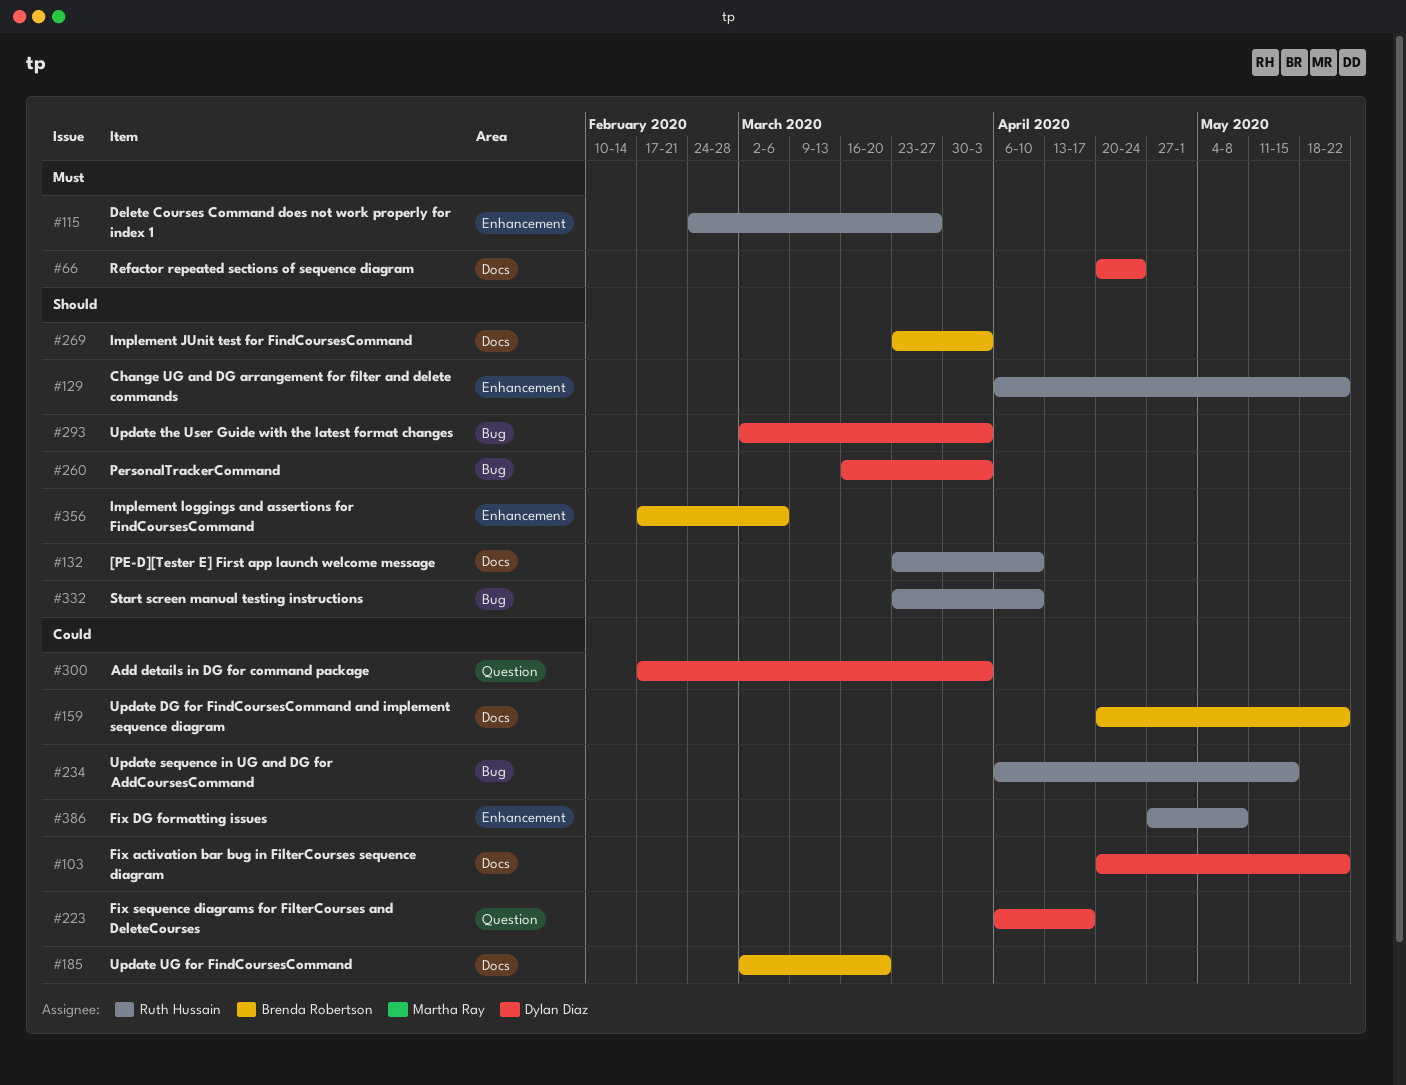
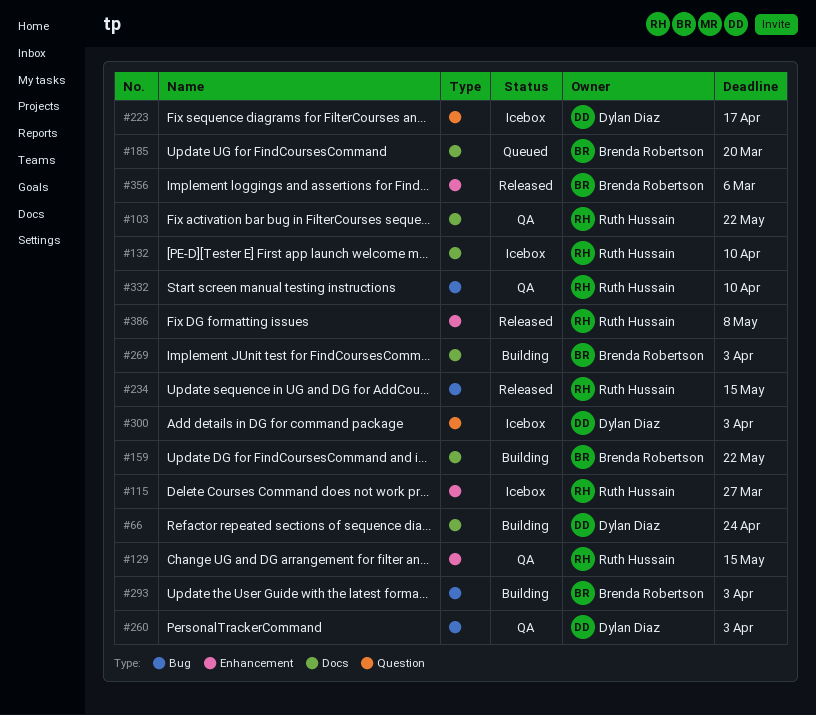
#103, owner: Dylan Diaz -> Ruth Hussain
#129, due: May 22 -> May 15
#293, owner: Dylan Diaz -> Brenda Robertson

